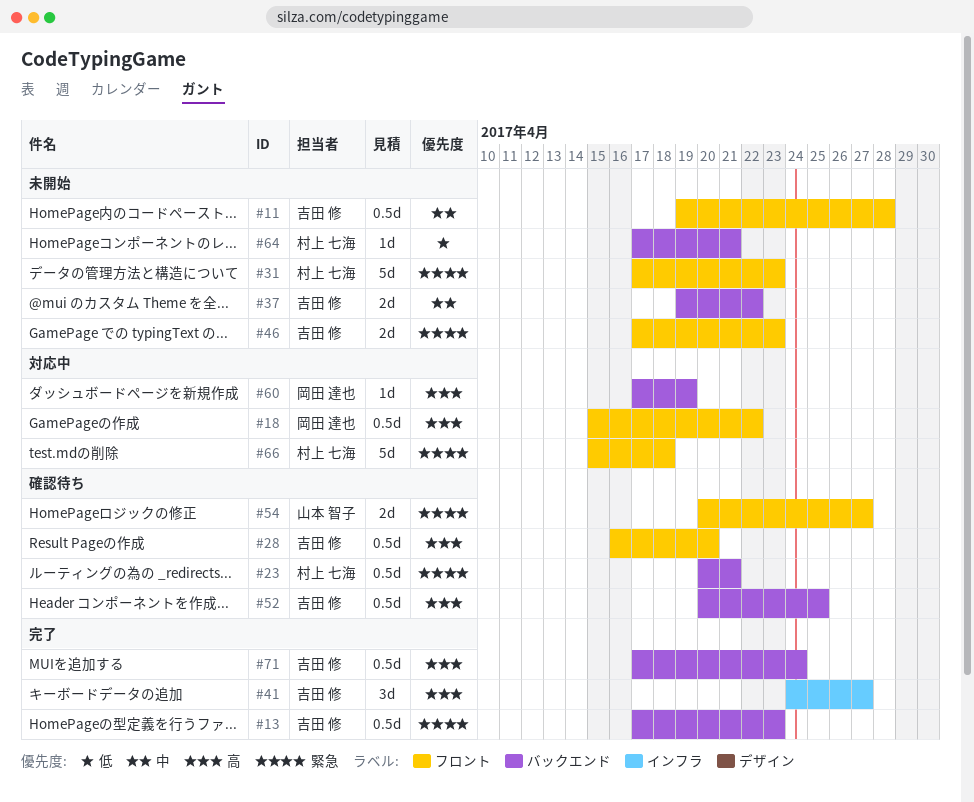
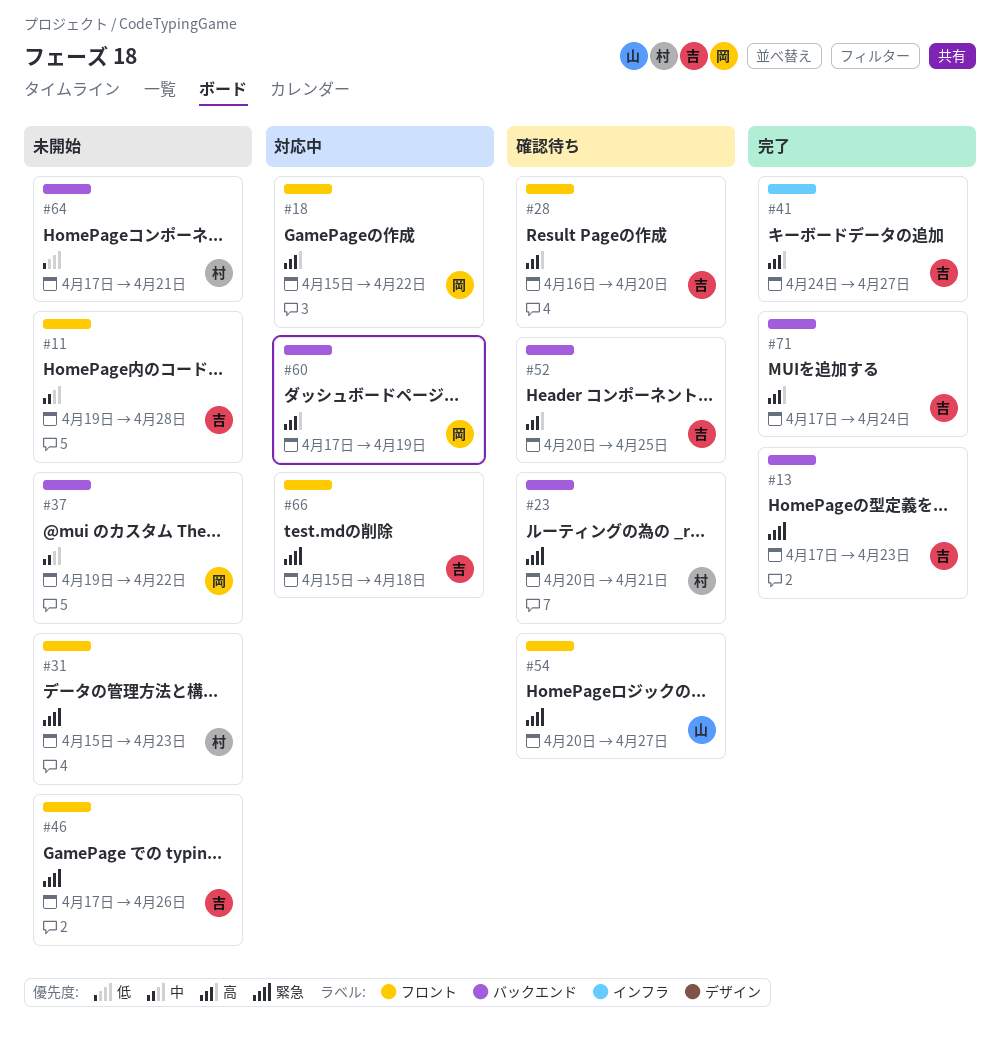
#31, start: Apr 17 -> Apr 15
#37, owner: 吉田 修 -> 岡田 達也
#46, due: Apr 23 -> Apr 26
#66, owner: 村上 七海 -> 吉田 修

